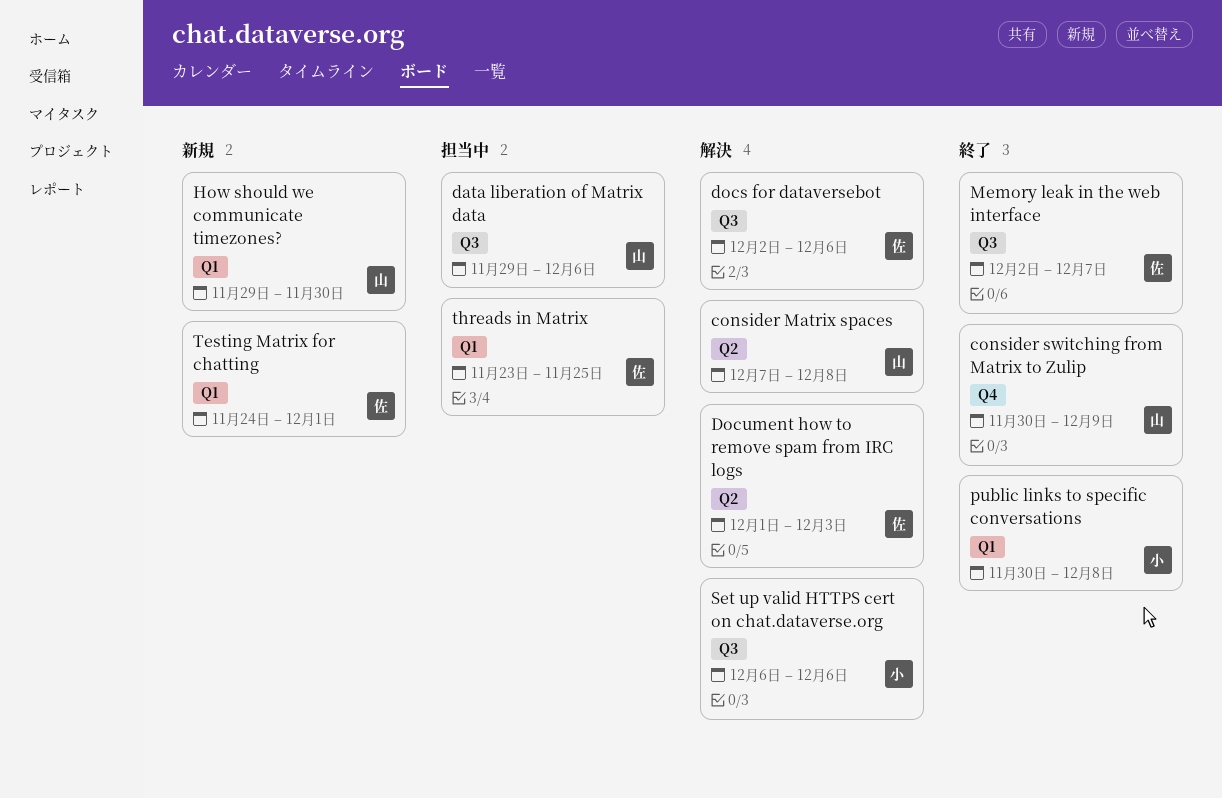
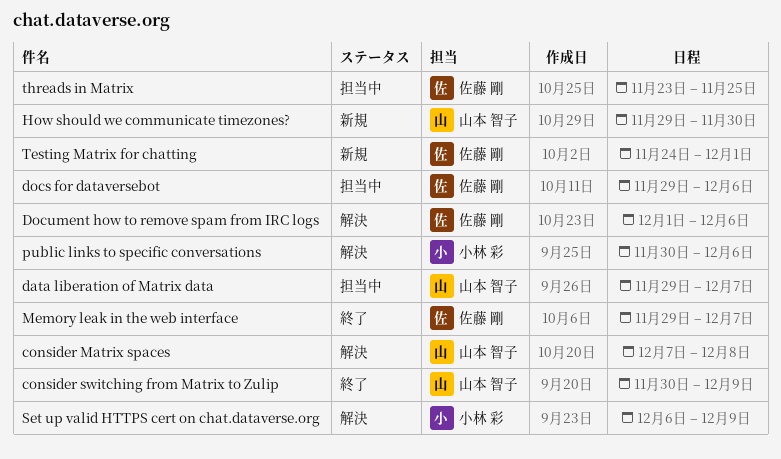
data liberation of Matrix data, due: Dec 6 -> Dec 7
docs for dataversebot, status: 解決 -> 担当中
docs for dataversebot, start: Dec 2 -> Nov 29
Document how to remove spam from IRC logs, due: Dec 3 -> Dec 6
Memory leak in the web interface, start: Dec 2 -> Nov 29
public links to specific conversations, status: 終了 -> 解決
public links to specific conversations, due: Dec 8 -> Dec 6
Set up valid HTTPS cert on chat.dataverse.org, due: Dec 6 -> Dec 9

